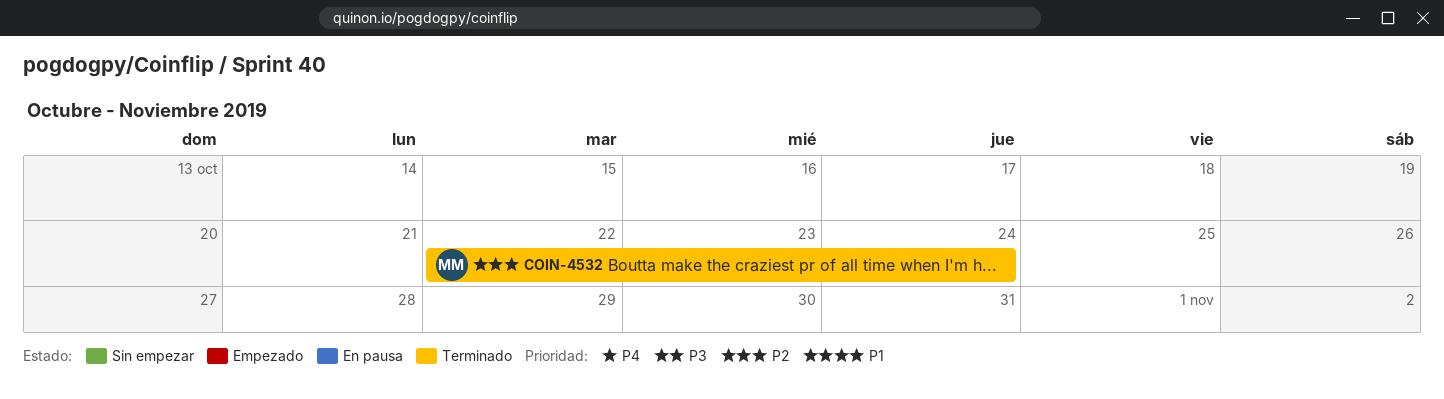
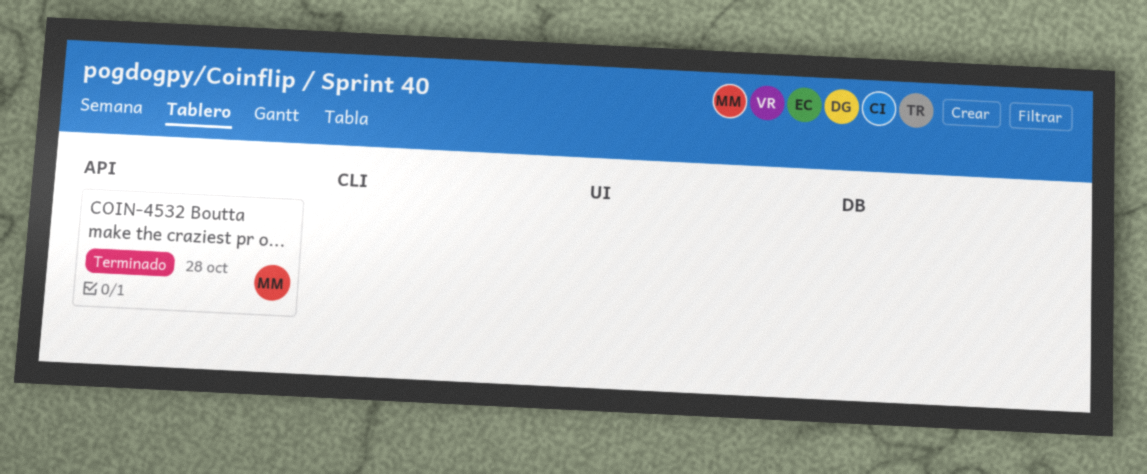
COIN-4532, due: Oct 24 -> Oct 28

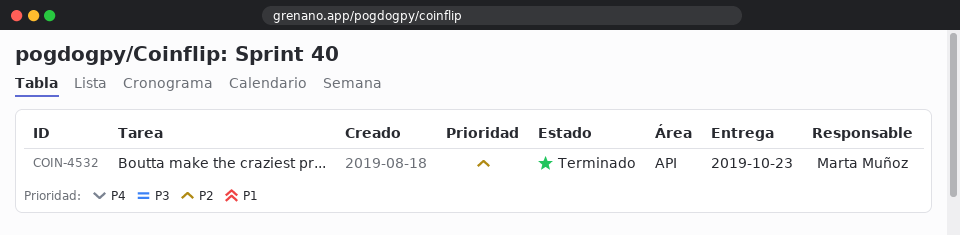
COIN-4532, due: Oct 28 -> Oct 23

